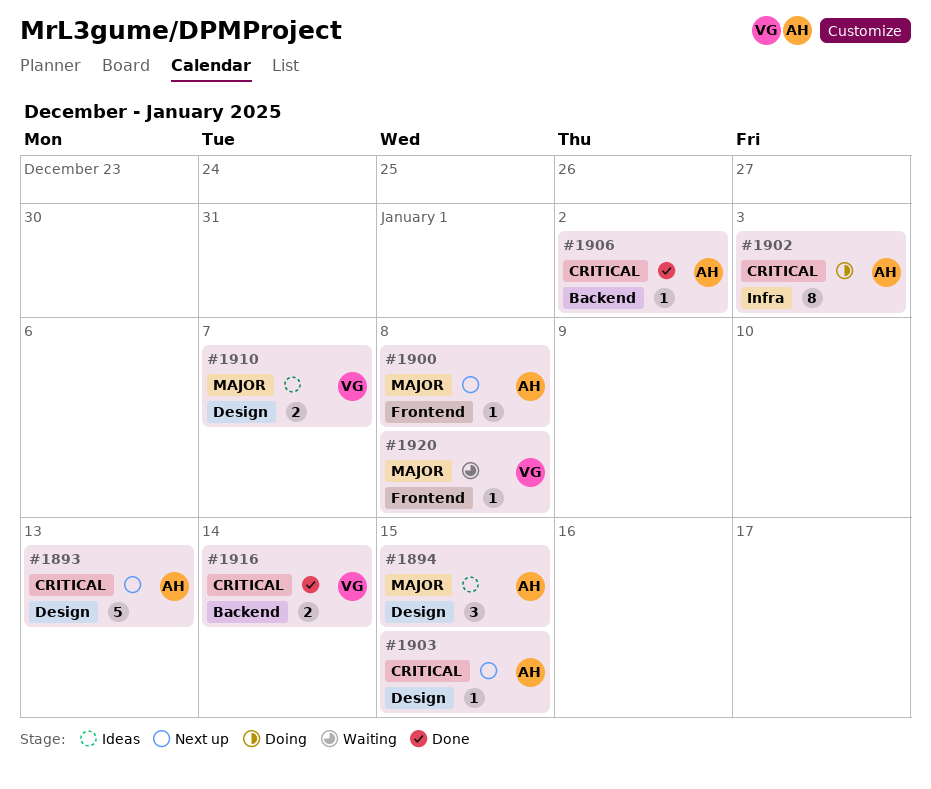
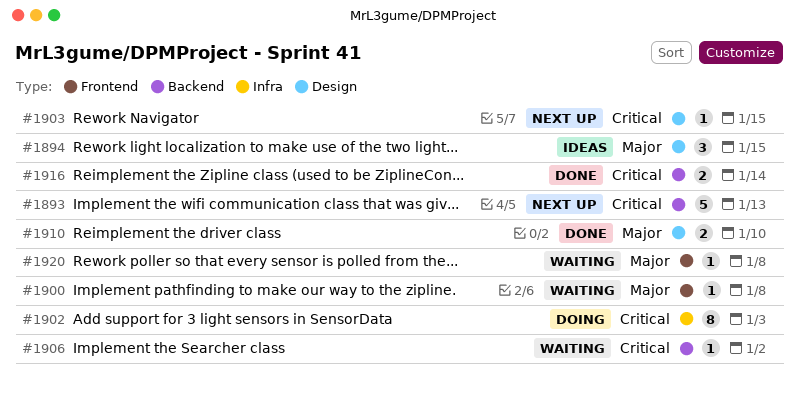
#1893, label: Design -> Backend
#1900, status: Next up -> Waiting
#1906, status: Done -> Waiting
#1910, status: Ideas -> Done
#1910, due: Jan 7 -> Jan 10

